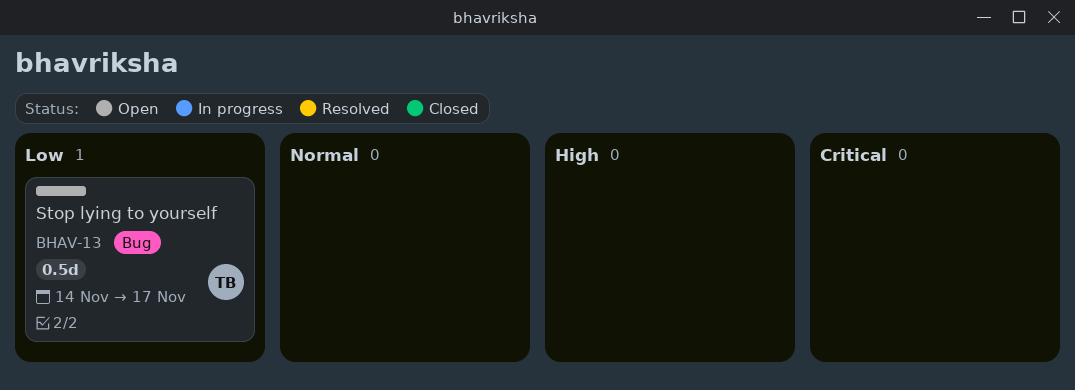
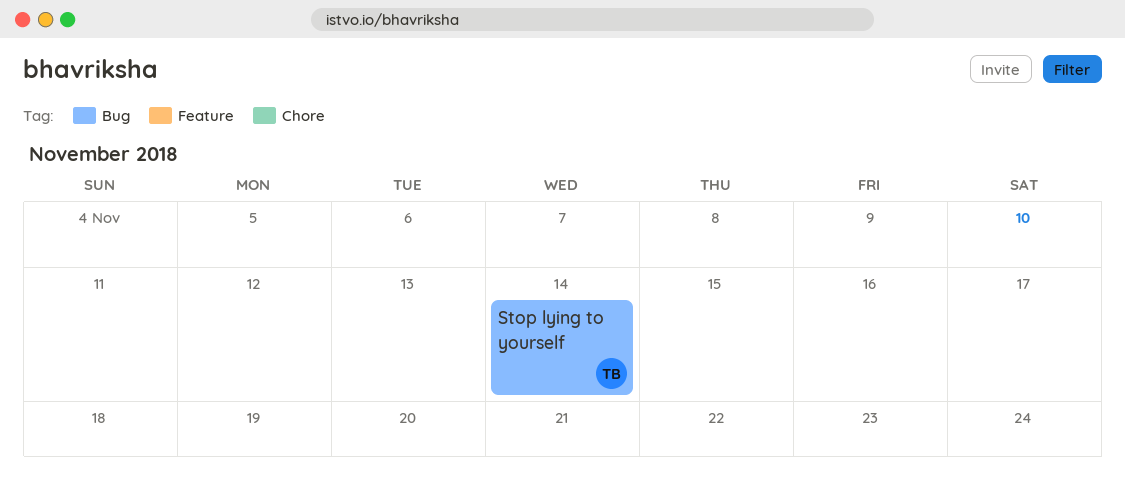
Stop lying to yourself, due: Nov 17 -> Nov 14

